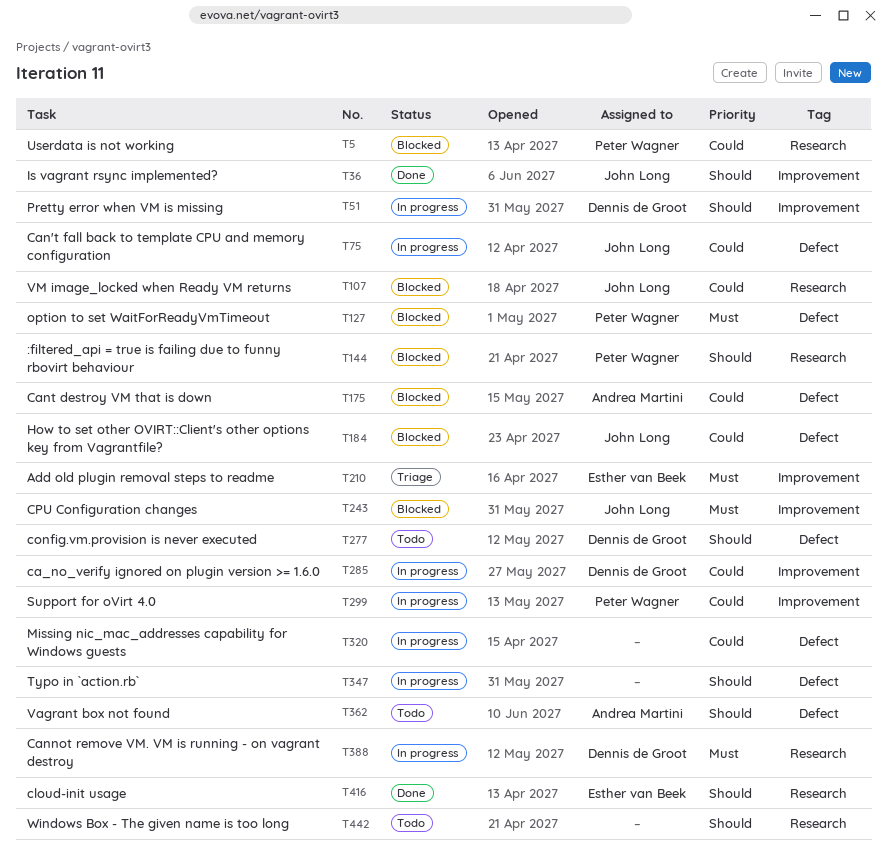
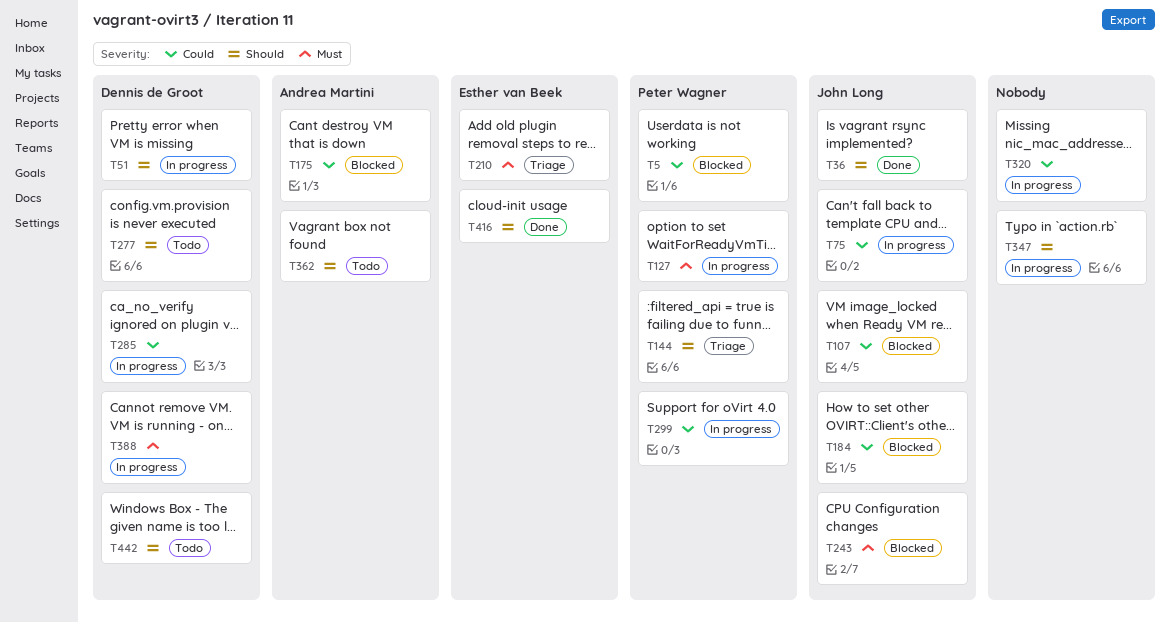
T127, status: Blocked -> In progress
T144, status: Blocked -> Triage
T442, owner: none -> Dennis de Groot

